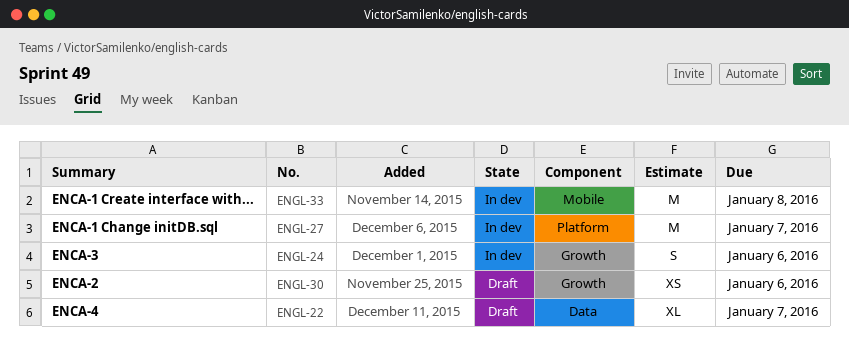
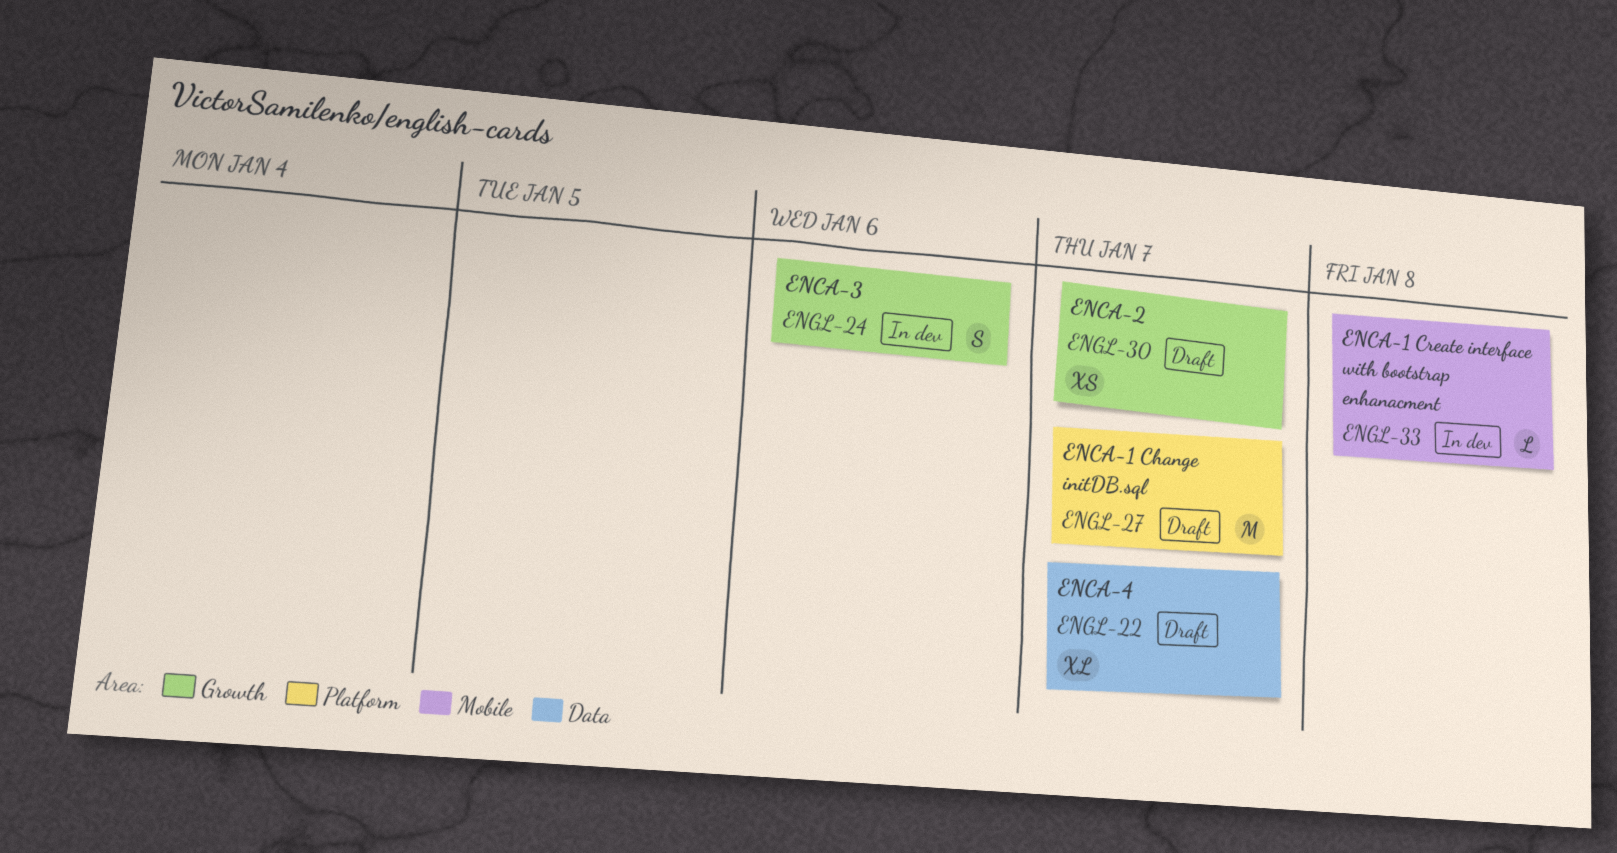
ENGL-27, status: In dev -> Draft
ENGL-30, due: Jan 6 -> Jan 7
ENGL-33, estimate: M -> L

